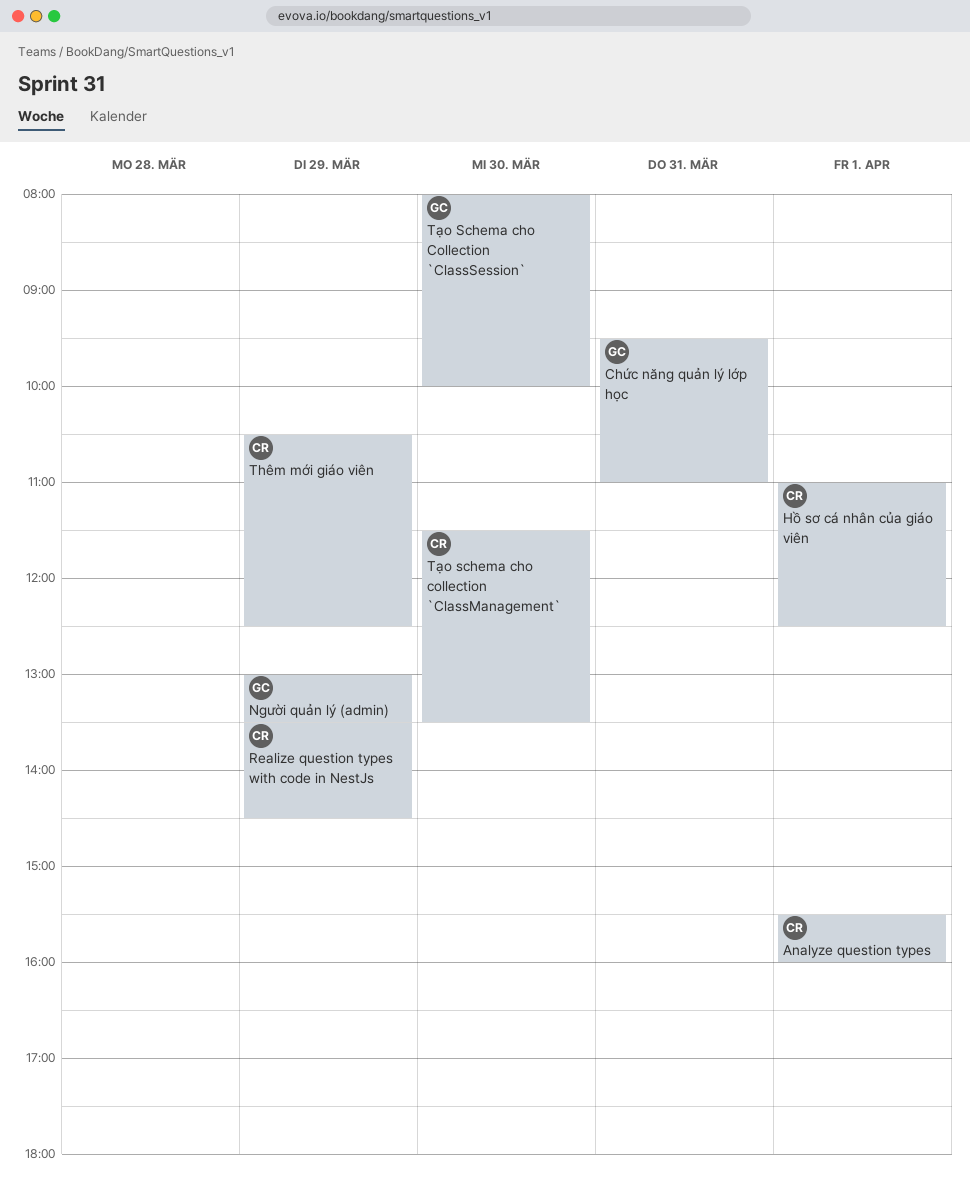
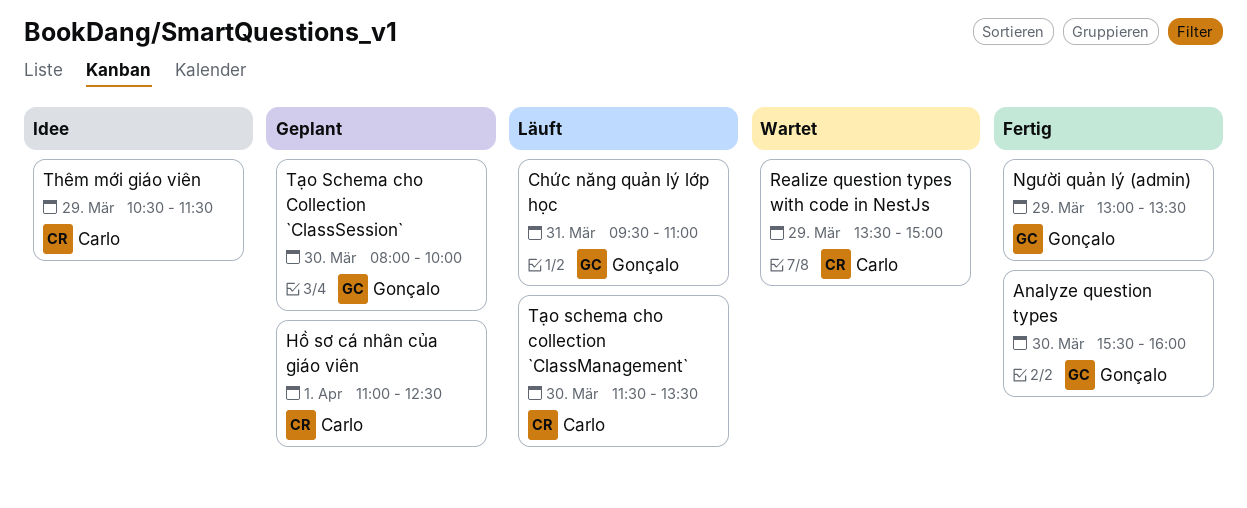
Analyze question types, owner: Carlo -> Gonçalo
Analyze question types, day: Apr 1 -> Mar 30
Realize question types with code in NestJs, ends: 14:30 -> 15:00
Thêm mới giáo viên, ends: 12:30 -> 11:30

